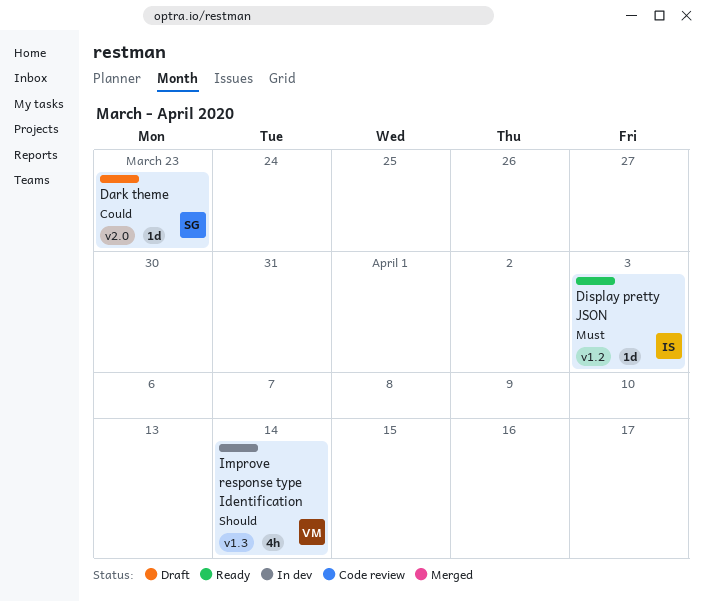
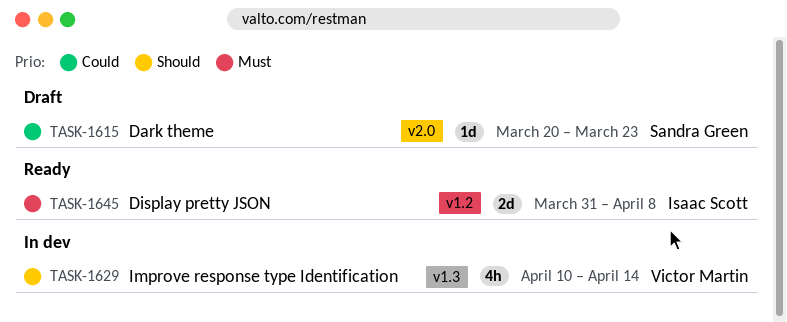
Display pretty JSON, estimate: 1d -> 2d
Display pretty JSON, due: Apr 3 -> Apr 8

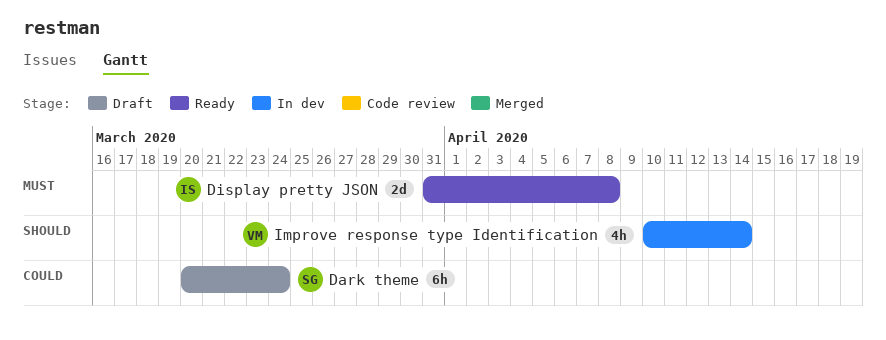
Dark theme, estimate: 1d -> 6h
Dark theme, due: Mar 23 -> Mar 24

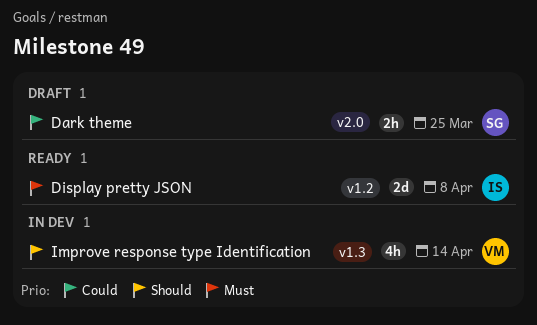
Dark theme, estimate: 6h -> 2h
Dark theme, due: Mar 24 -> Mar 25

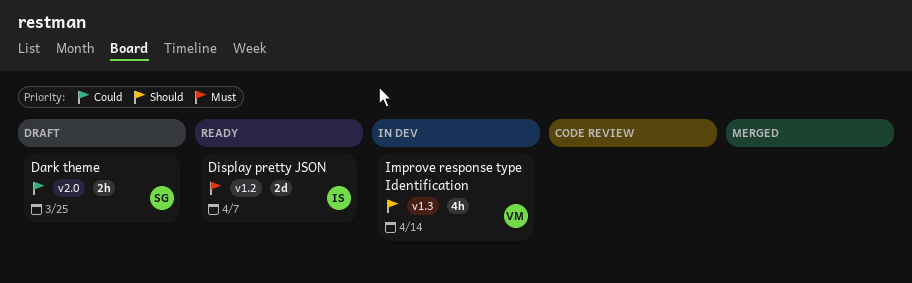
Display pretty JSON, due: Apr 8 -> Apr 7

